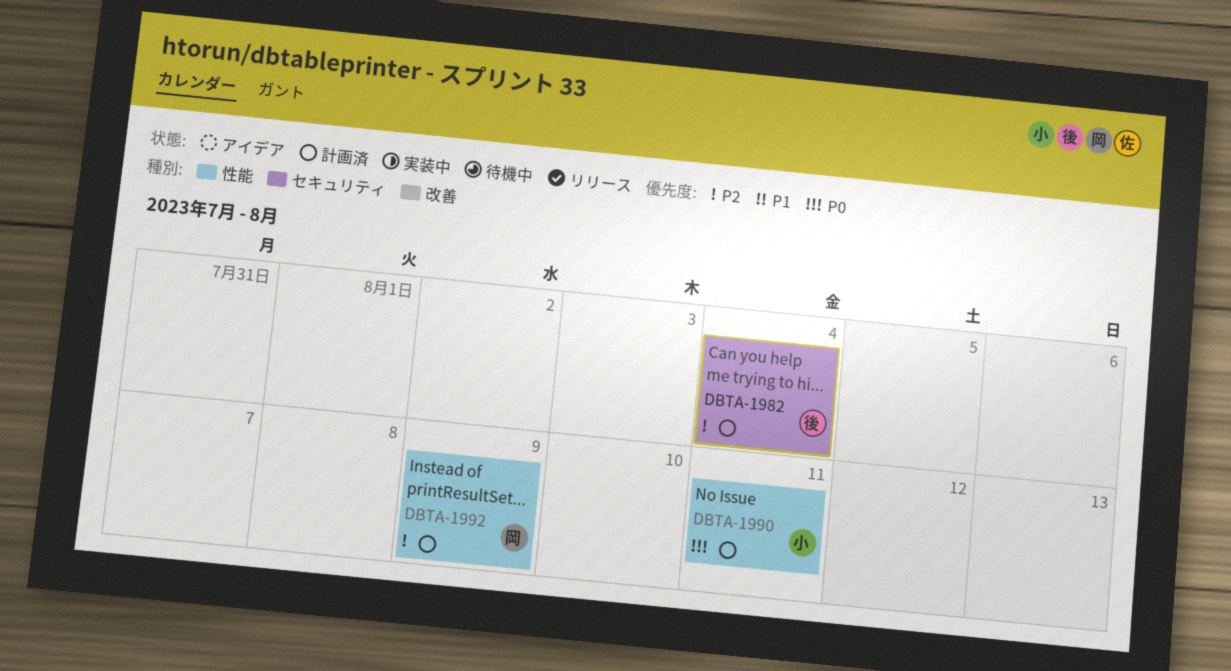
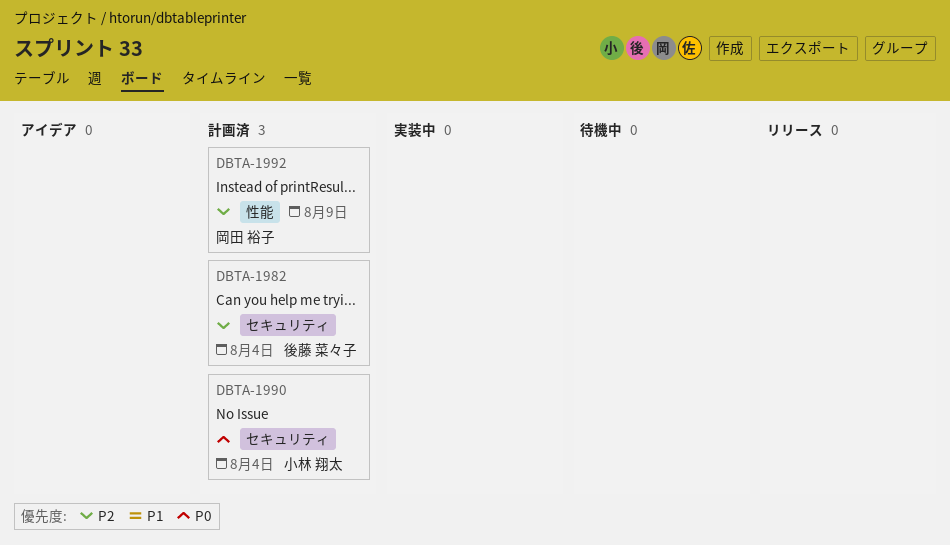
DBTA-1990, label: 性能 -> セキュリティ
DBTA-1990, due: Aug 11 -> Aug 4

